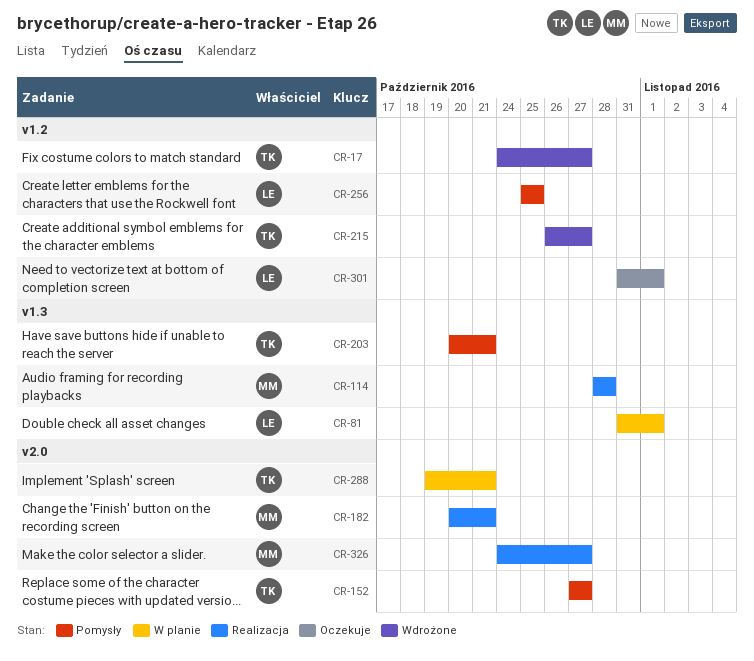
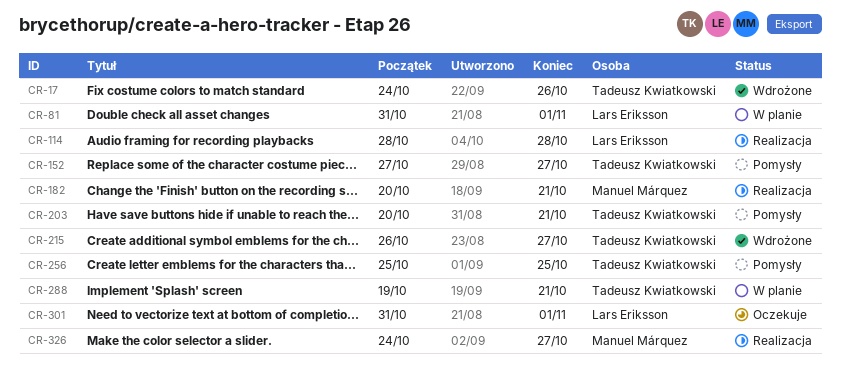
CR-17, due: Oct 27 -> Oct 26
CR-114, owner: Manuel Márquez -> Lars Eriksson
CR-256, owner: Lars Eriksson -> Tadeusz Kwiatkowski

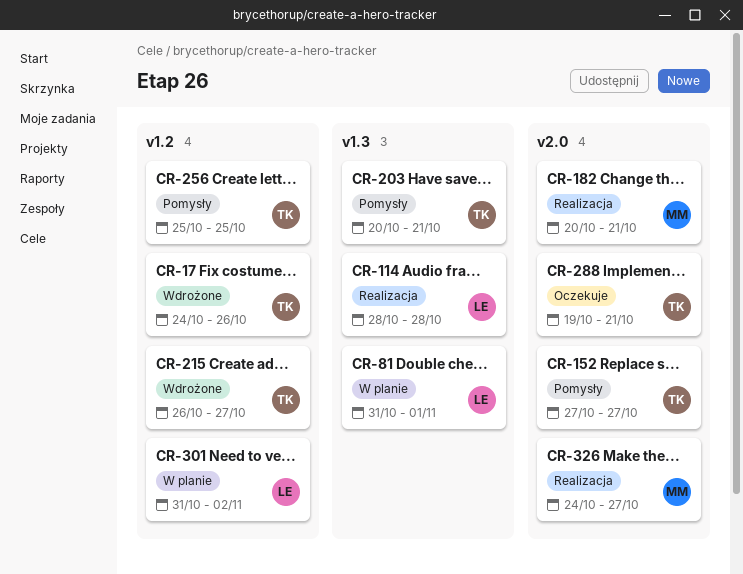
CR-288, status: W planie -> Oczekuje
CR-301, status: Oczekuje -> W planie
CR-301, due: Nov 1 -> Nov 2

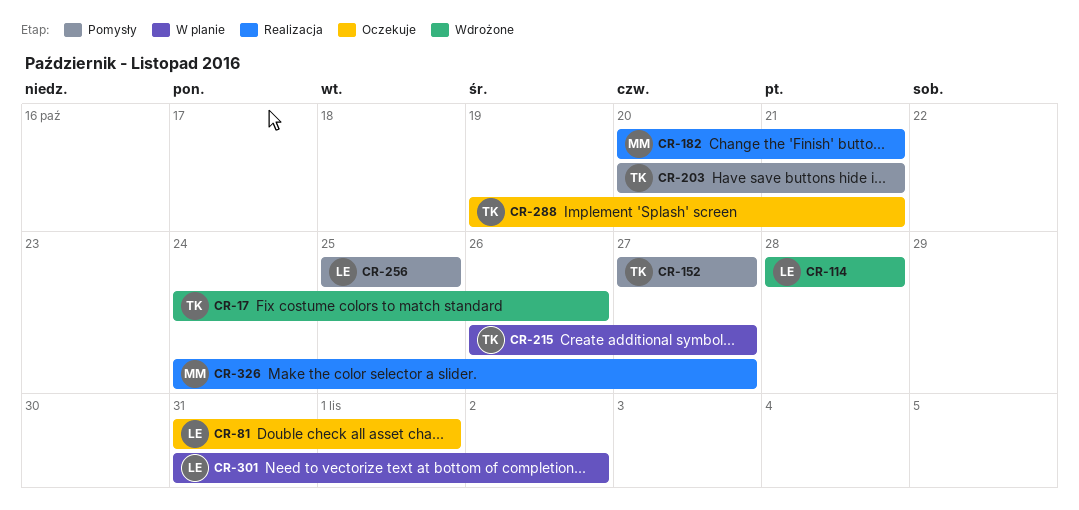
CR-81, status: W planie -> Oczekuje
CR-114, status: Realizacja -> Wdrożone
CR-215, status: Wdrożone -> W planie
CR-256, owner: TK -> LE

